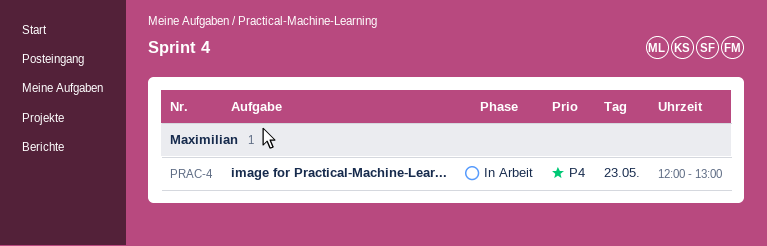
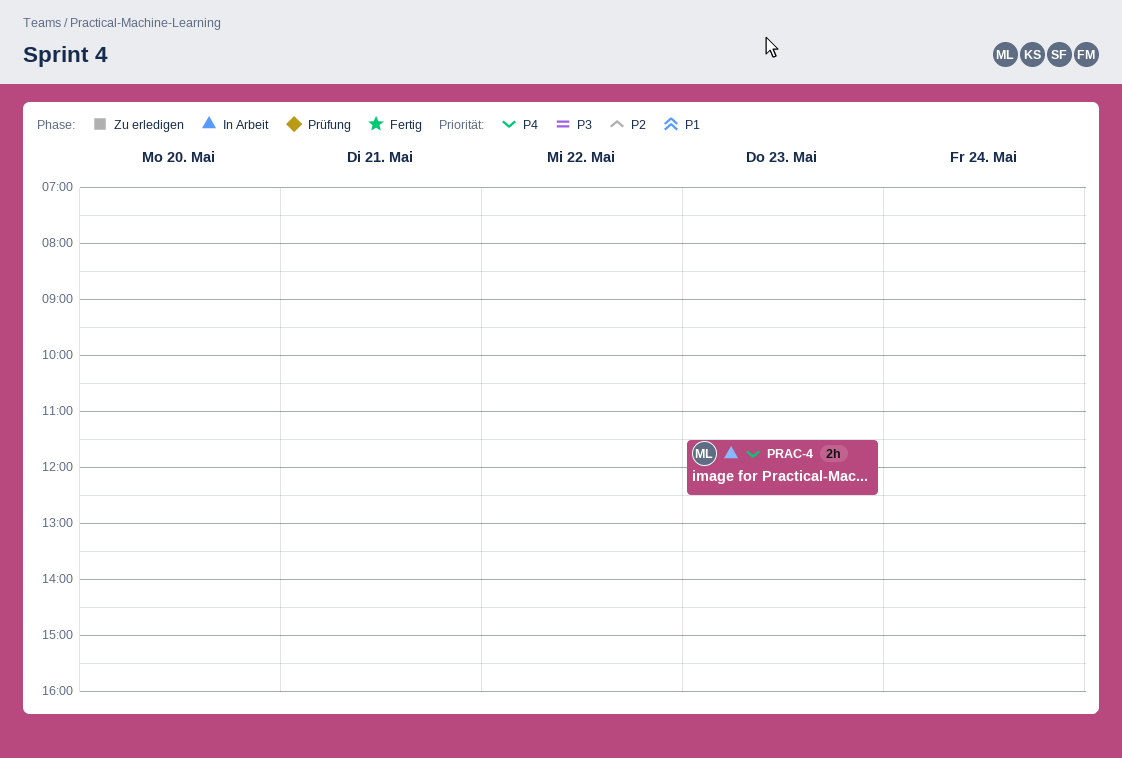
PRAC-4, begins: 12:00 -> 11:30
PRAC-4, ends: 13:00 -> 12:30

